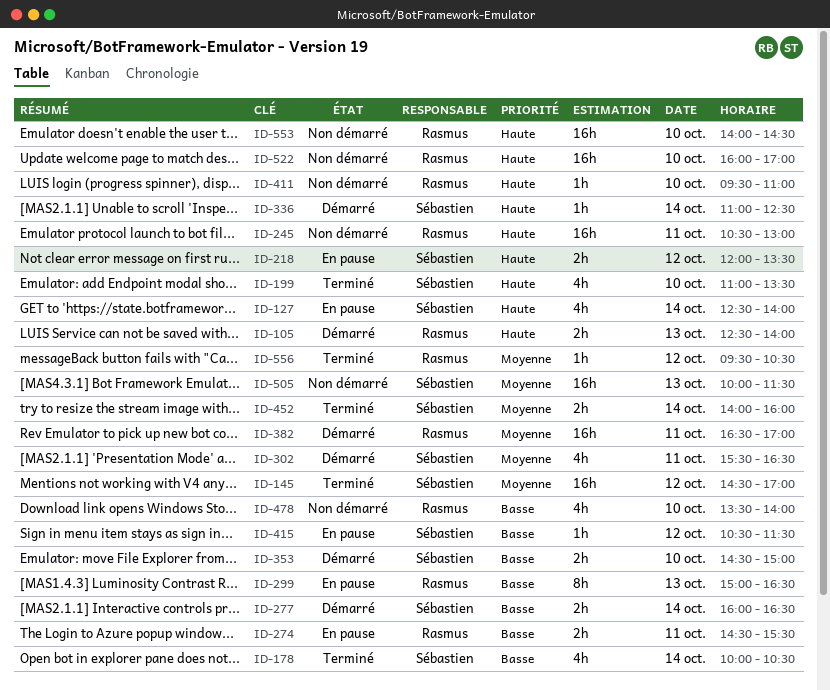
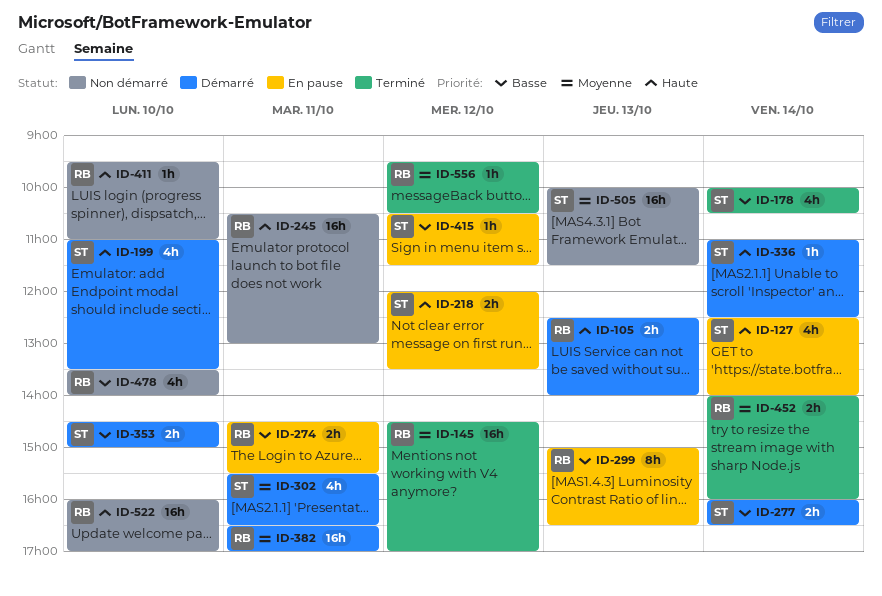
ID-145, owner: Sébastien -> Rasmus
ID-199, status: Terminé -> Démarré
ID-452, owner: Sébastien -> Rasmus
ID-553: present -> none

